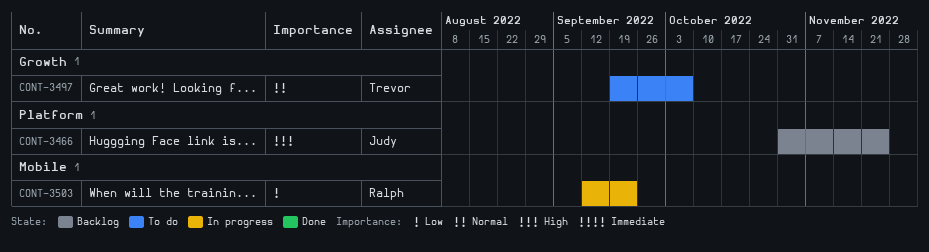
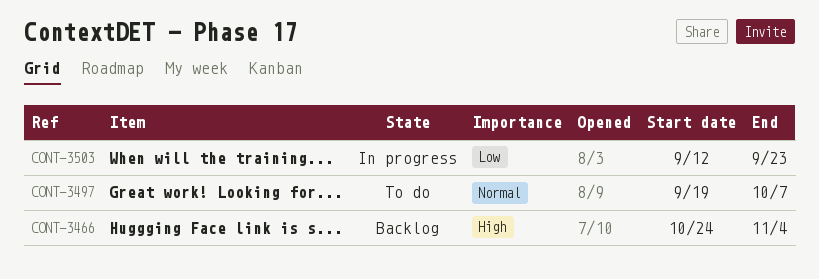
CONT-3466, start: Oct 31 -> Oct 24
CONT-3466, due: Nov 25 -> Nov 4

